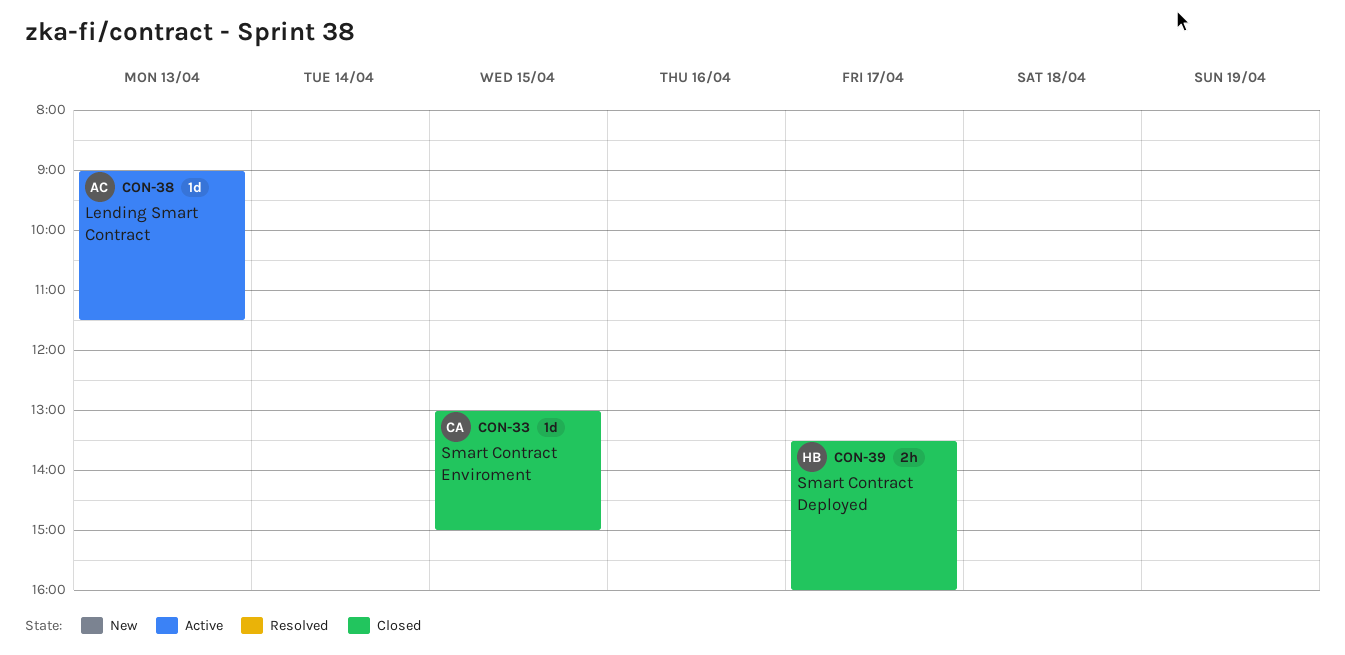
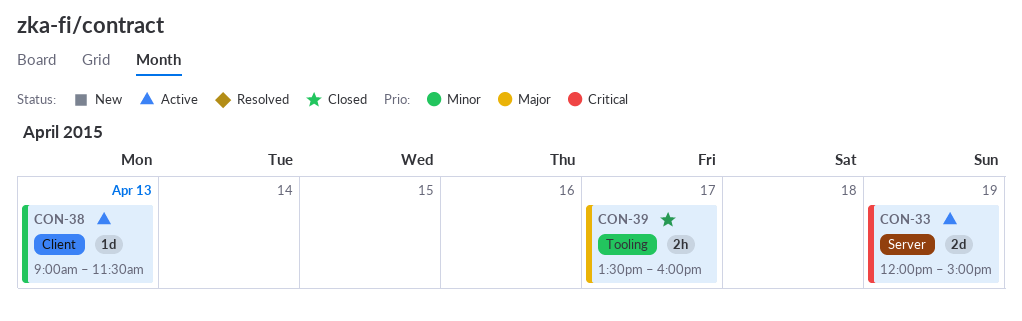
CON-33, status: Closed -> Active
CON-33, estimate: 1d -> 2d
CON-33, day: Apr 15 -> Apr 19
CON-33, begins: 13:00 -> 12:00

